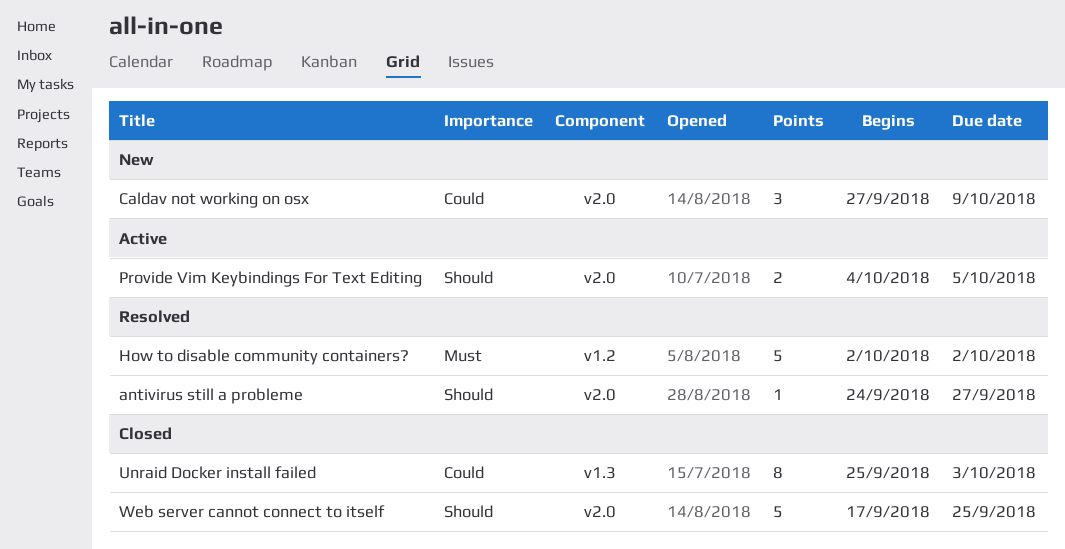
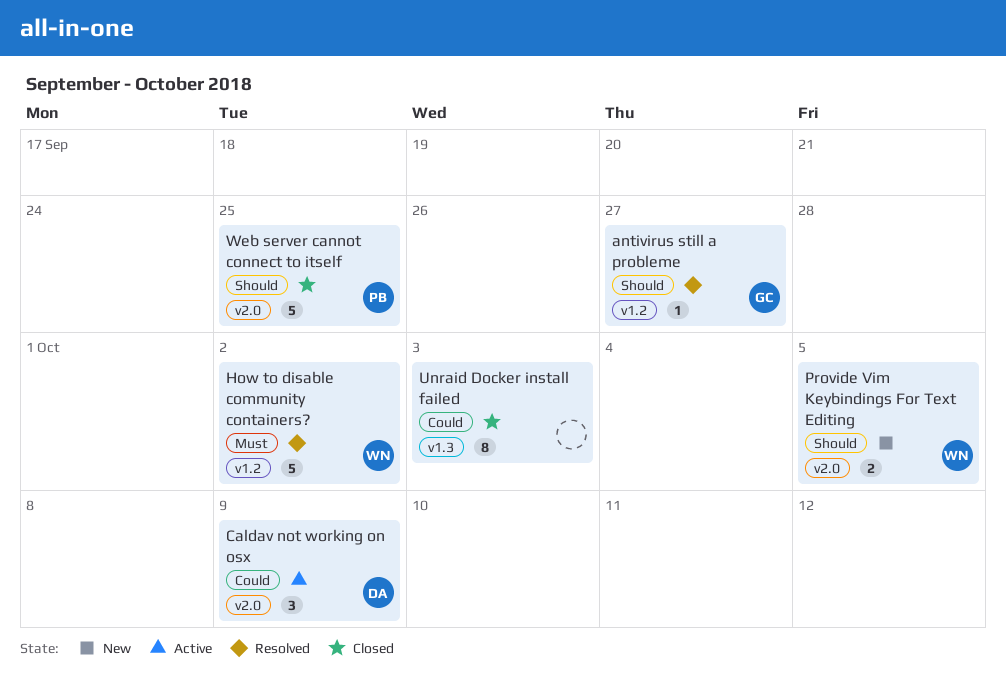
antivirus still a probleme, label: v2.0 -> v1.2
Caldav not working on osx, status: New -> Active
Provide Vim Keybindings For Text Editing, status: Active -> New

